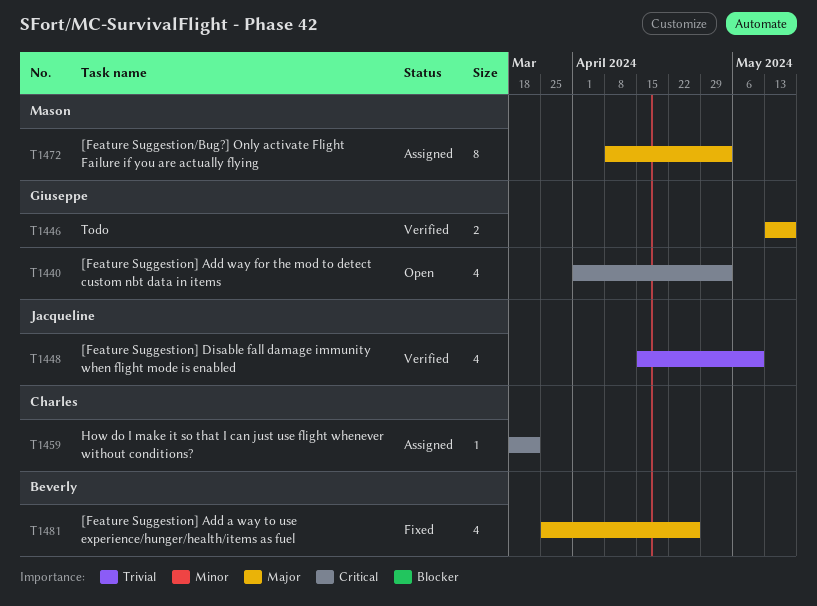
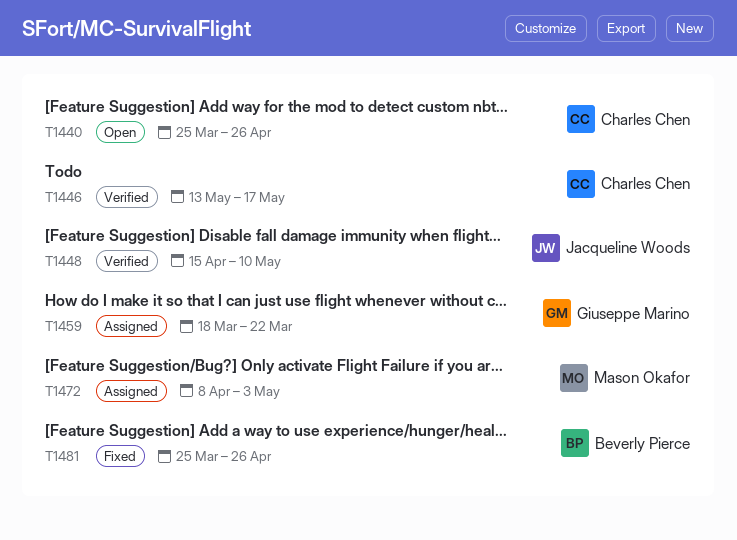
T1440, owner: Giuseppe Marino -> Charles Chen
T1440, start: Apr 1 -> Mar 25
T1440, due: May 3 -> Apr 26
T1446, owner: Giuseppe Marino -> Charles Chen
T1459, owner: Charles Chen -> Giuseppe Marino

